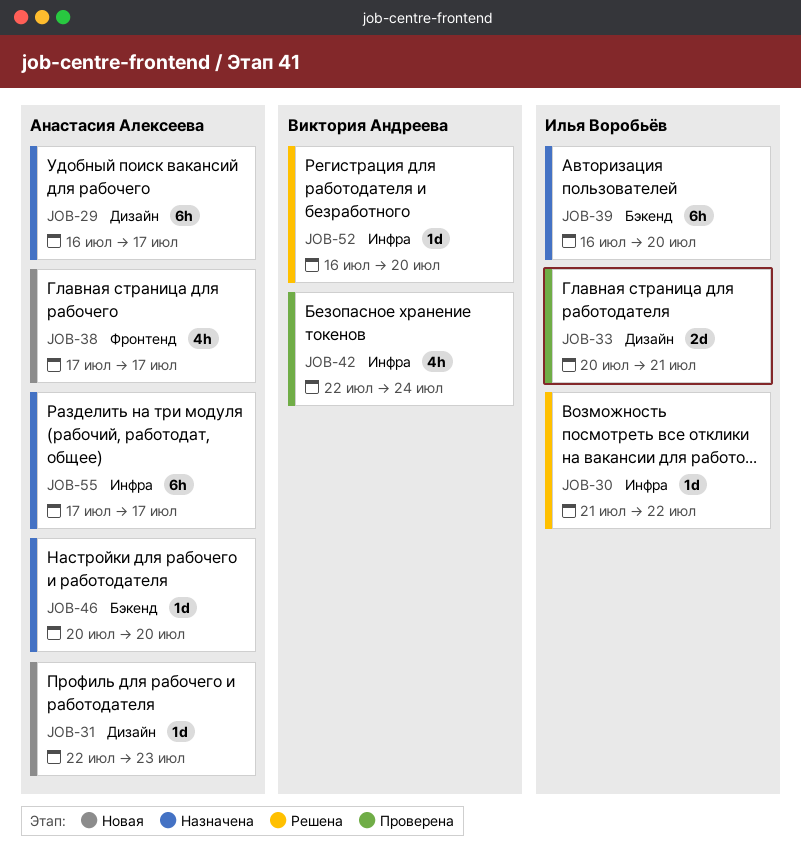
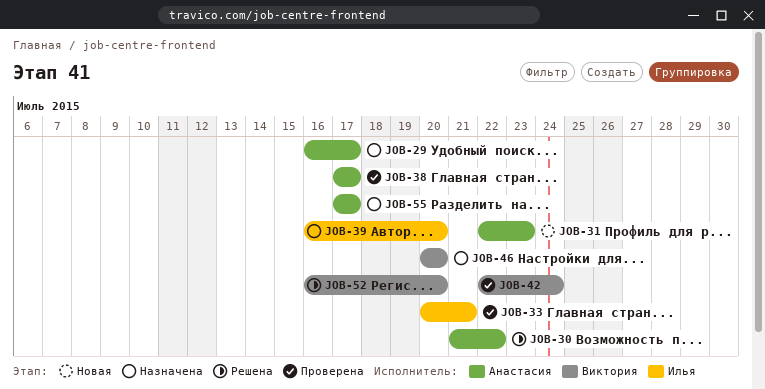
JOB-30, owner: Илья Воробьёв -> Анастасия Алексеева
JOB-38, status: Новая -> Проверена
JOB-46, owner: Анастасия Алексеева -> Виктория Андреева

